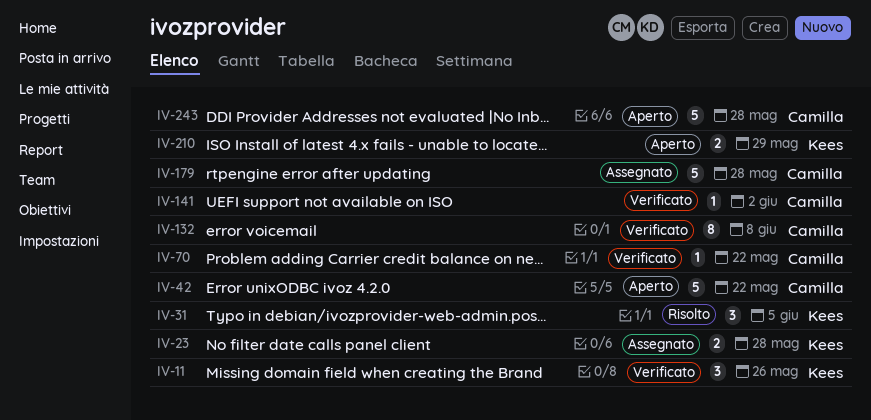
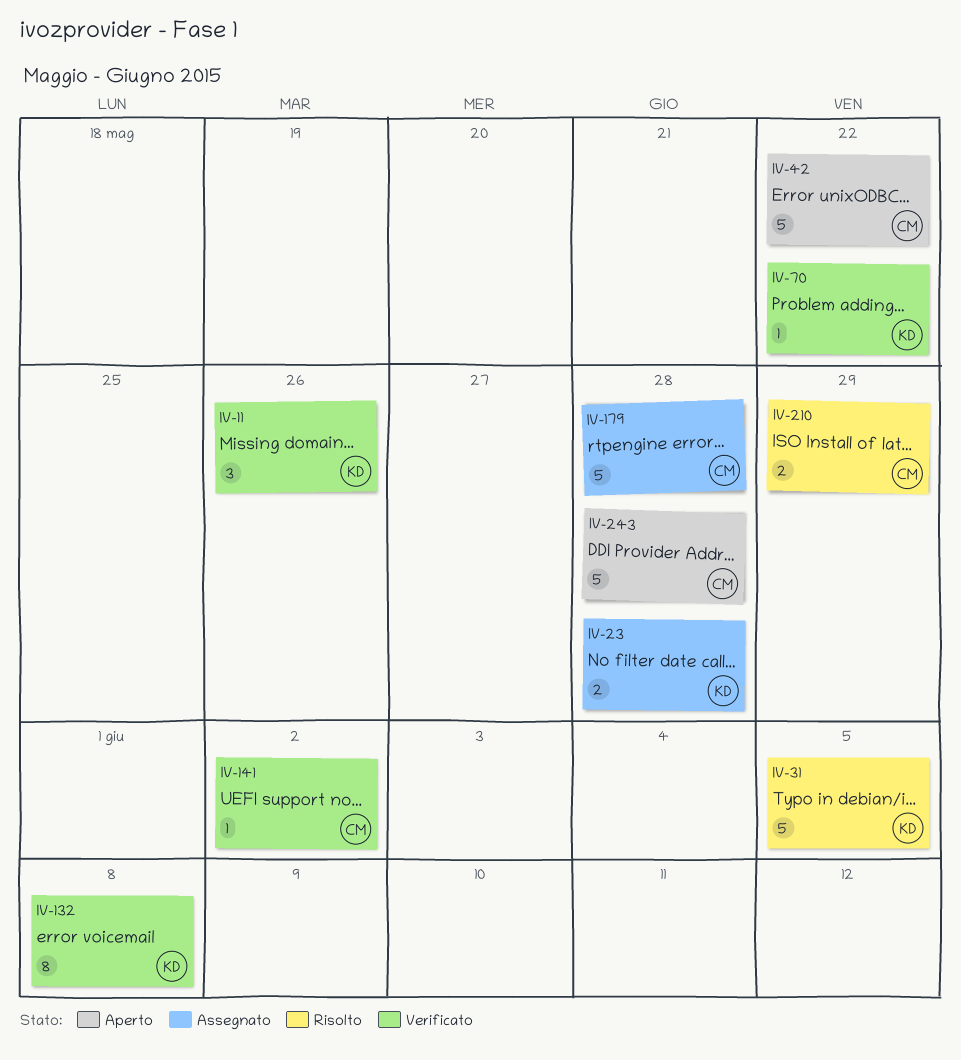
IV-31, estimate: 3 -> 5
IV-70, owner: Camilla -> Kees
IV-132, owner: Camilla -> Kees
IV-210, status: Aperto -> Risolto
IV-210, owner: Kees -> Camilla

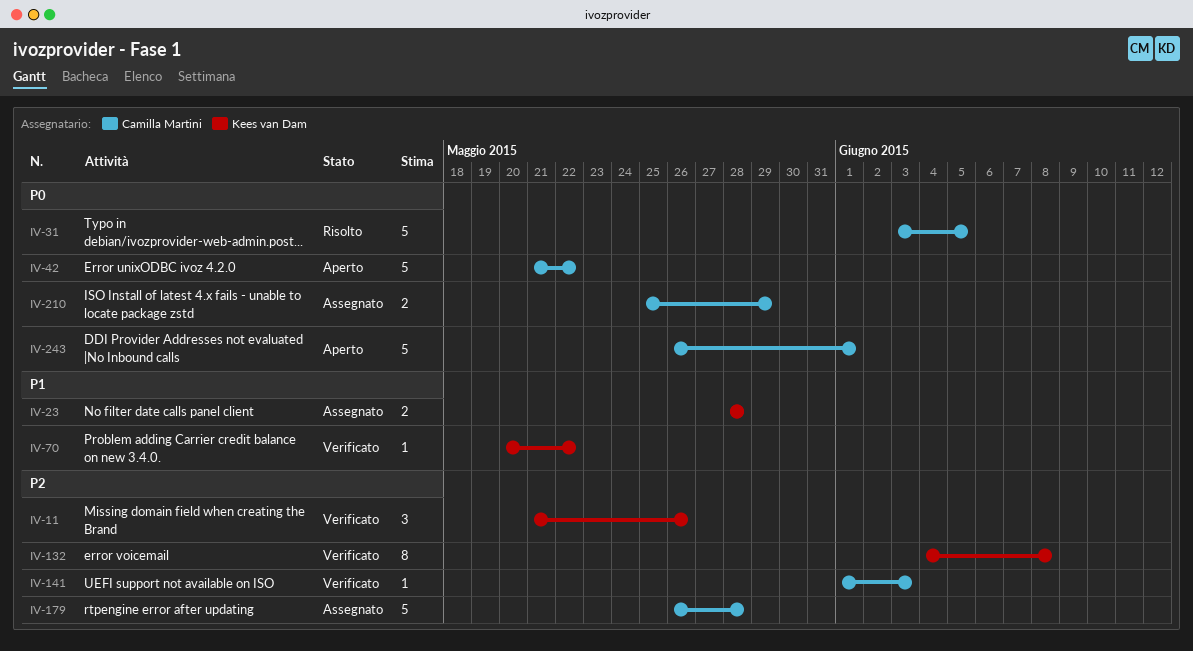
IV-31, owner: Kees van Dam -> Camilla Martini
IV-141, due: Jun 2 -> Jun 3
IV-210, status: Risolto -> Assegnato
IV-243, due: May 28 -> Jun 1

